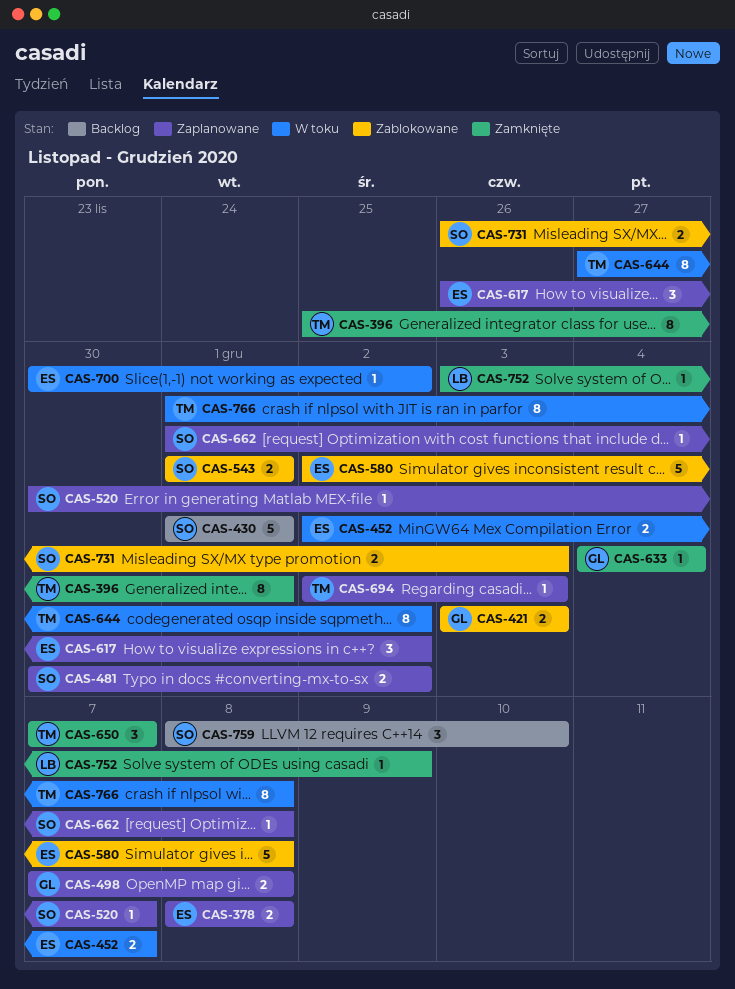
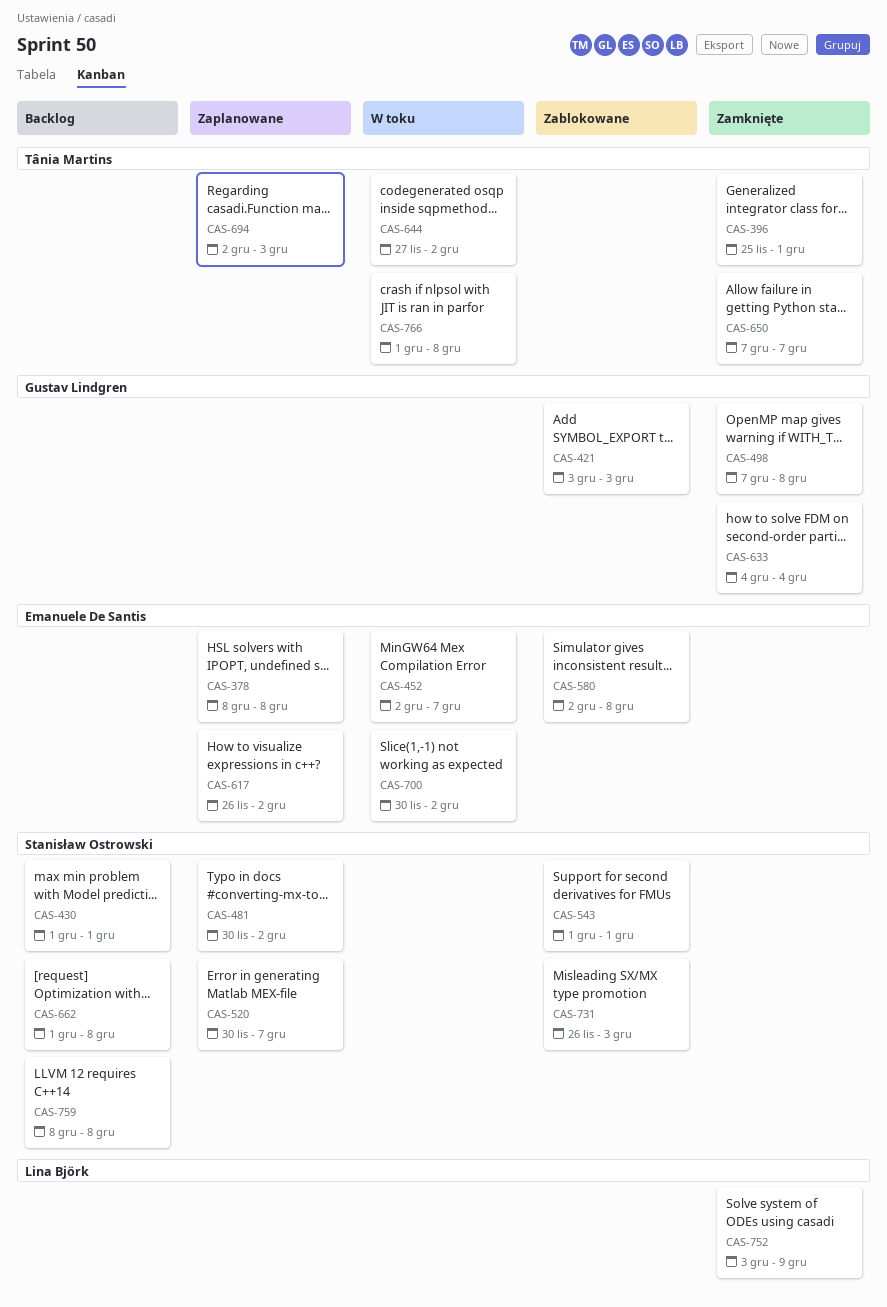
CAS-498, status: Zaplanowane -> Zamknięte
CAS-662, status: Zaplanowane -> Backlog
CAS-759, due: Dec 10 -> Dec 8

